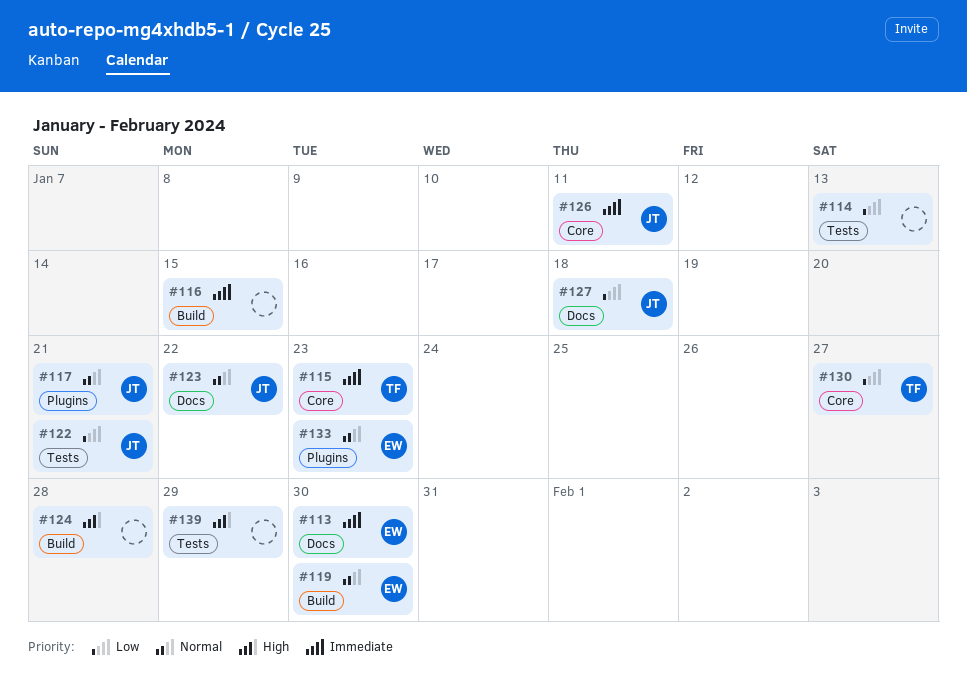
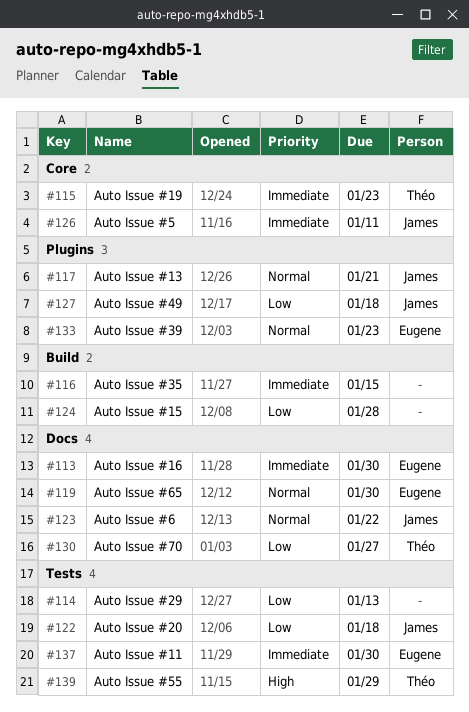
#119, label: Build -> Docs
#122, due: Jan 21 -> Jan 18
#124, priority: High -> Low
#127, label: Docs -> Plugins
#130, label: Core -> Docs
#137: none -> present
#139, owner: none -> Théo

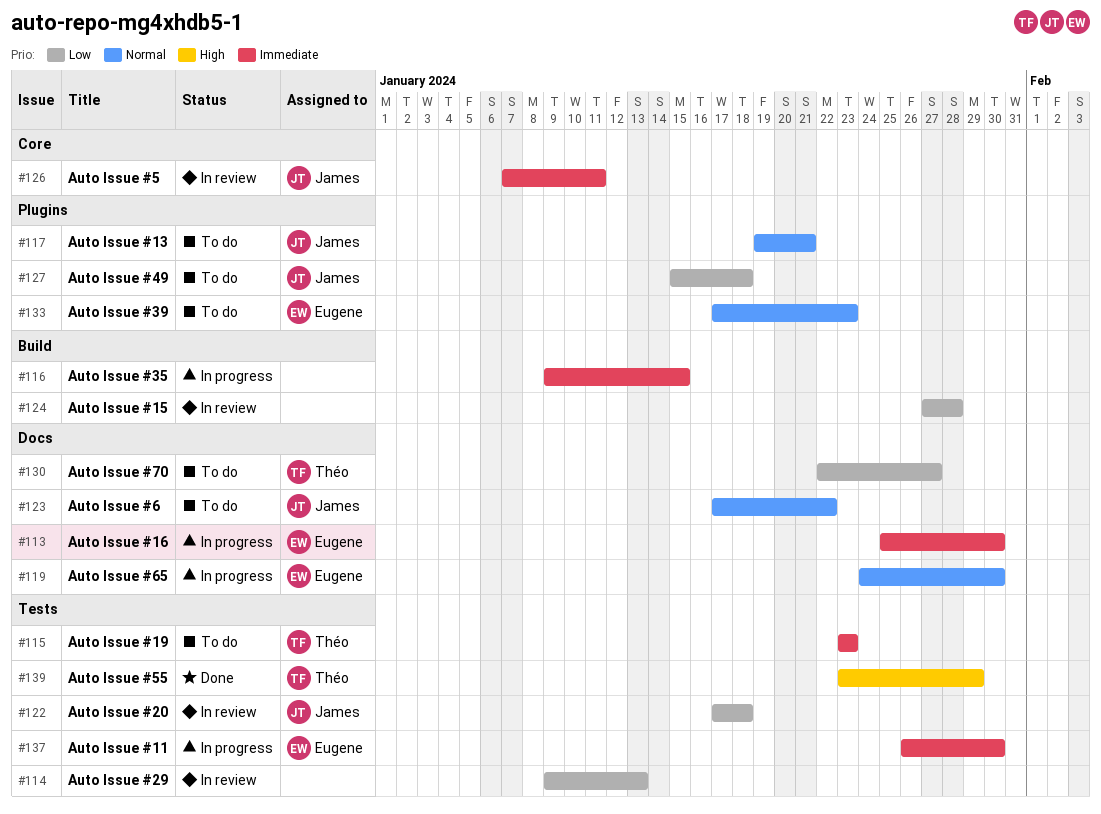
#115, label: Core -> Tests

